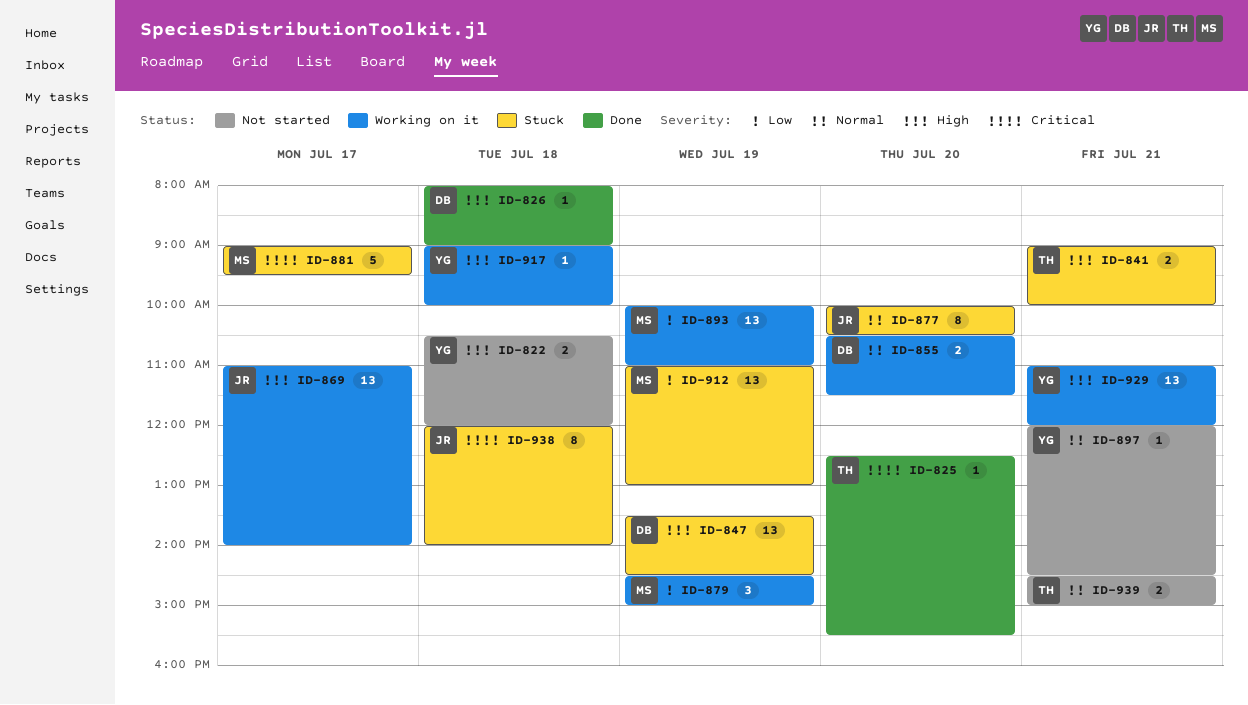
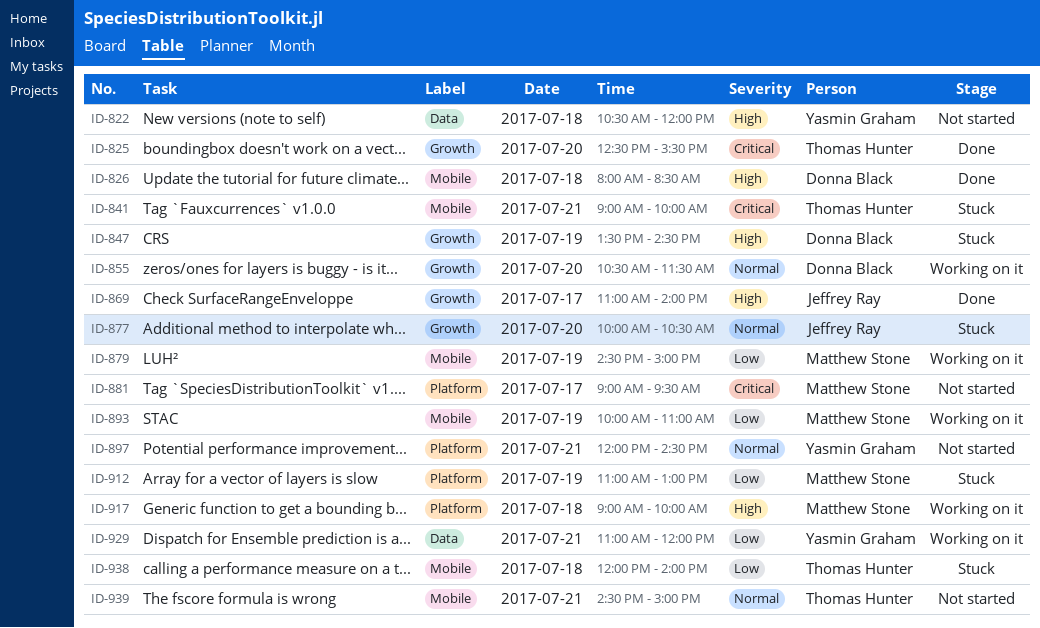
ID-826, ends: 09:00 -> 08:30
ID-841, priority: High -> Critical
ID-869, status: Working on it -> Done
ID-881, status: Stuck -> Not started
ID-917, owner: Yasmin Graham -> Matthew Stone
ID-929, priority: High -> Low
ID-938, owner: Jeffrey Ray -> Thomas Hunter
ID-938, priority: Critical -> Low

